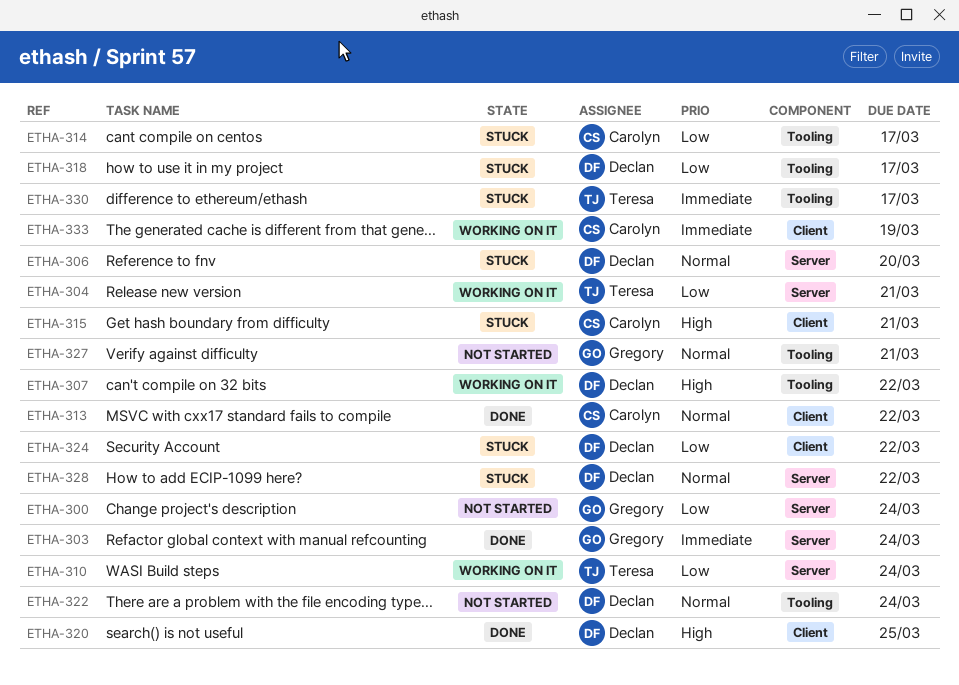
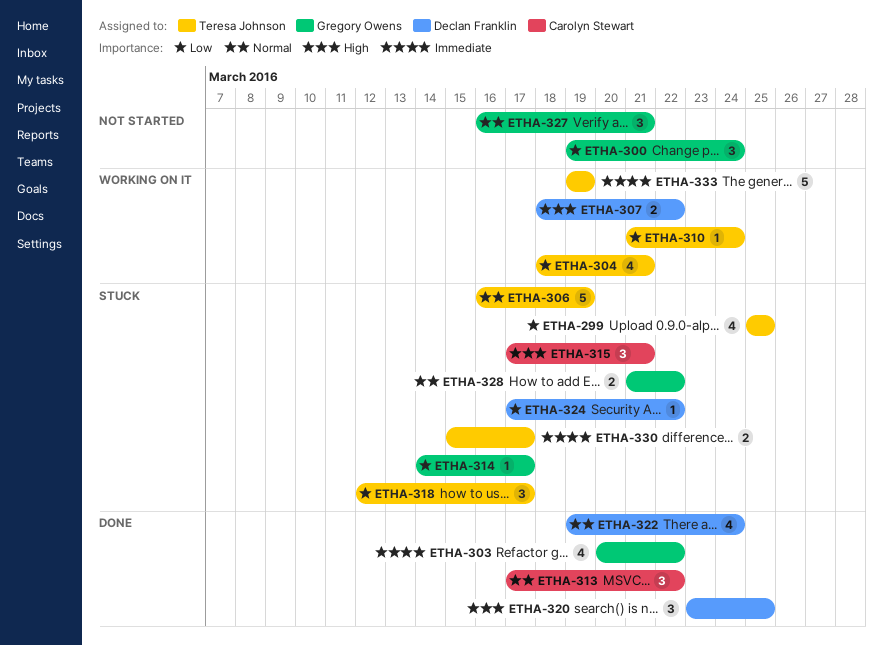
ETHA-299: none -> present
ETHA-303, due: Mar 24 -> Mar 22
ETHA-306, owner: Declan Franklin -> Teresa Johnson
ETHA-306, due: Mar 20 -> Mar 19
ETHA-314, owner: Carolyn Stewart -> Gregory Owens
ETHA-318, owner: Declan Franklin -> Teresa Johnson
ETHA-322, status: Not started -> Done
ETHA-328, owner: Declan Franklin -> Gregory Owens
ETHA-333, owner: Carolyn Stewart -> Teresa Johnson

